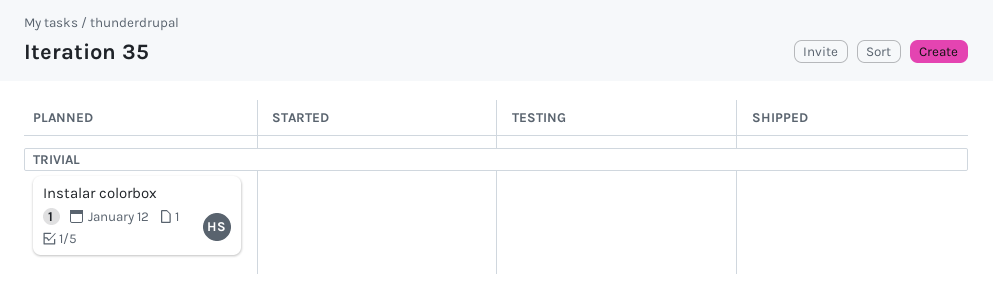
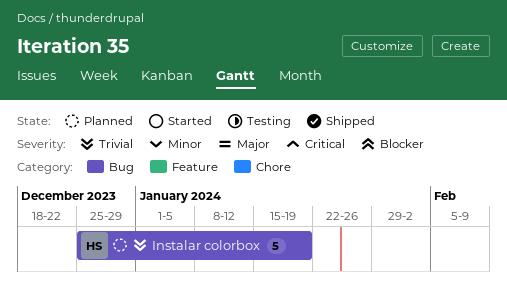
Instalar colorbox, estimate: 1 -> 5
Instalar colorbox, due: Jan 12 -> Jan 19

